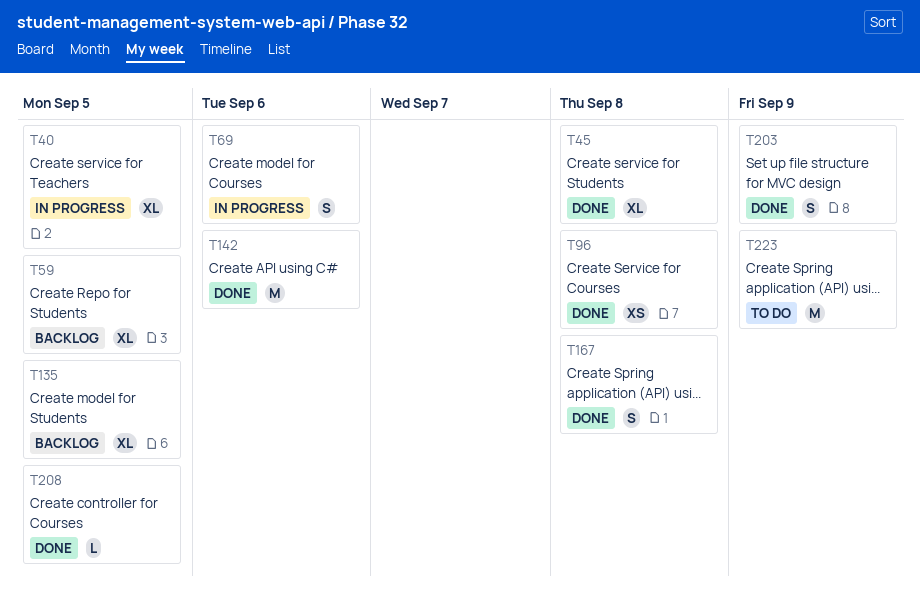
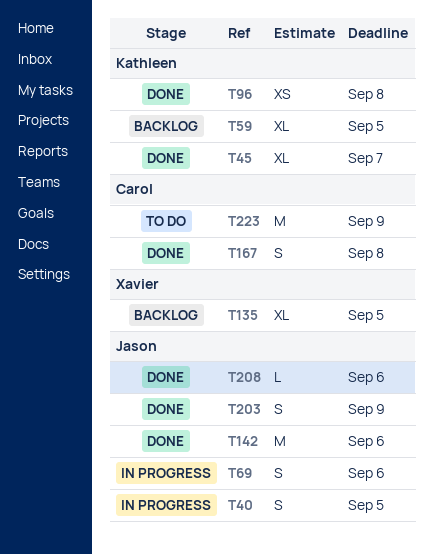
T40, estimate: XL -> S
T45, due: Sep 8 -> Sep 7
T208, due: Sep 5 -> Sep 6

